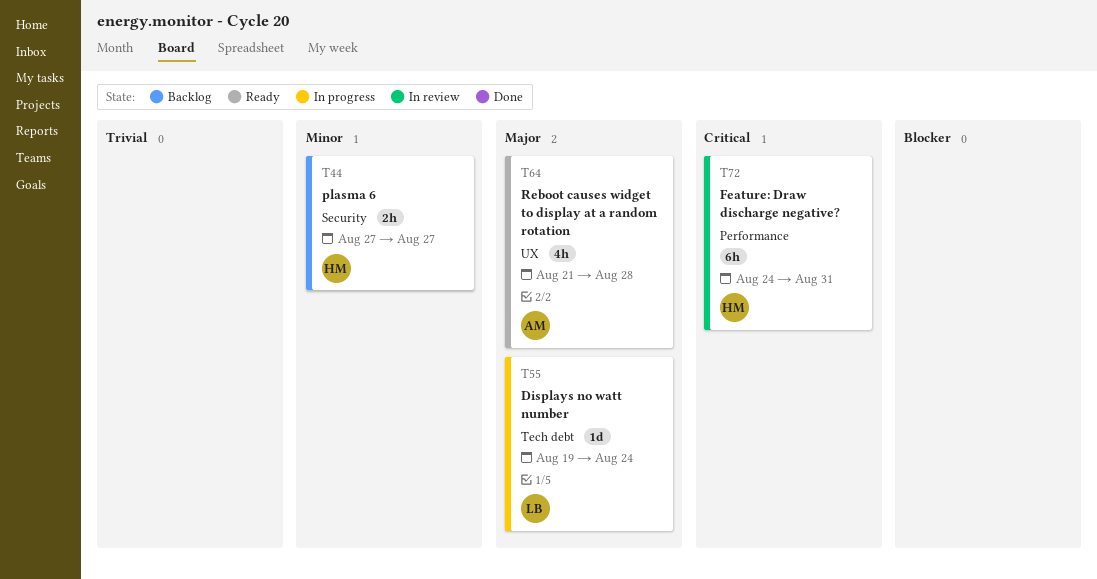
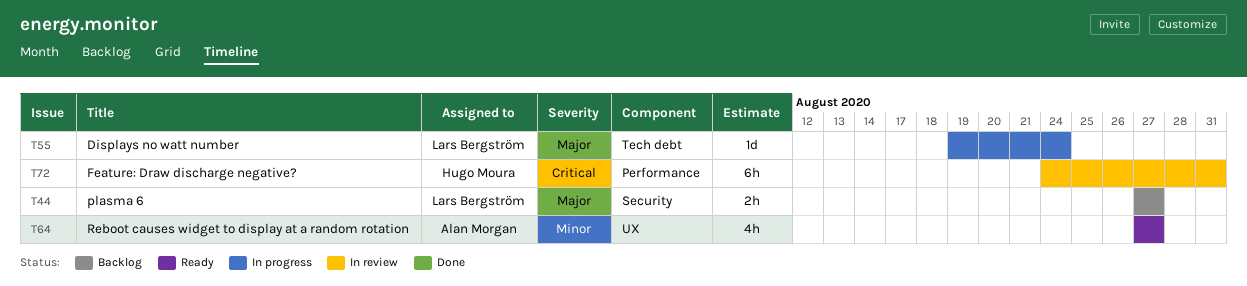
T44, owner: Hugo Moura -> Lars Bergström
T44, priority: Minor -> Major
T64, priority: Major -> Minor
T64, start: Aug 21 -> Aug 27
T64, due: Aug 28 -> Aug 27

